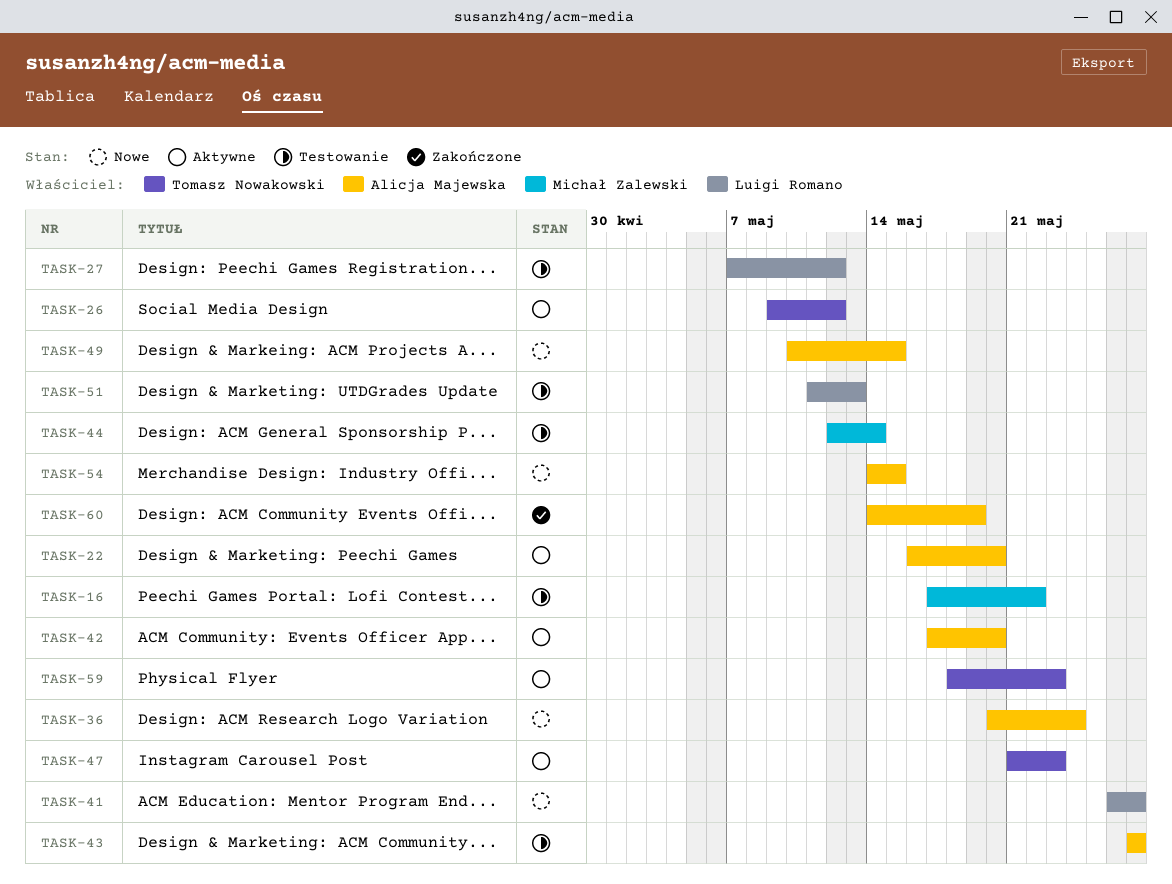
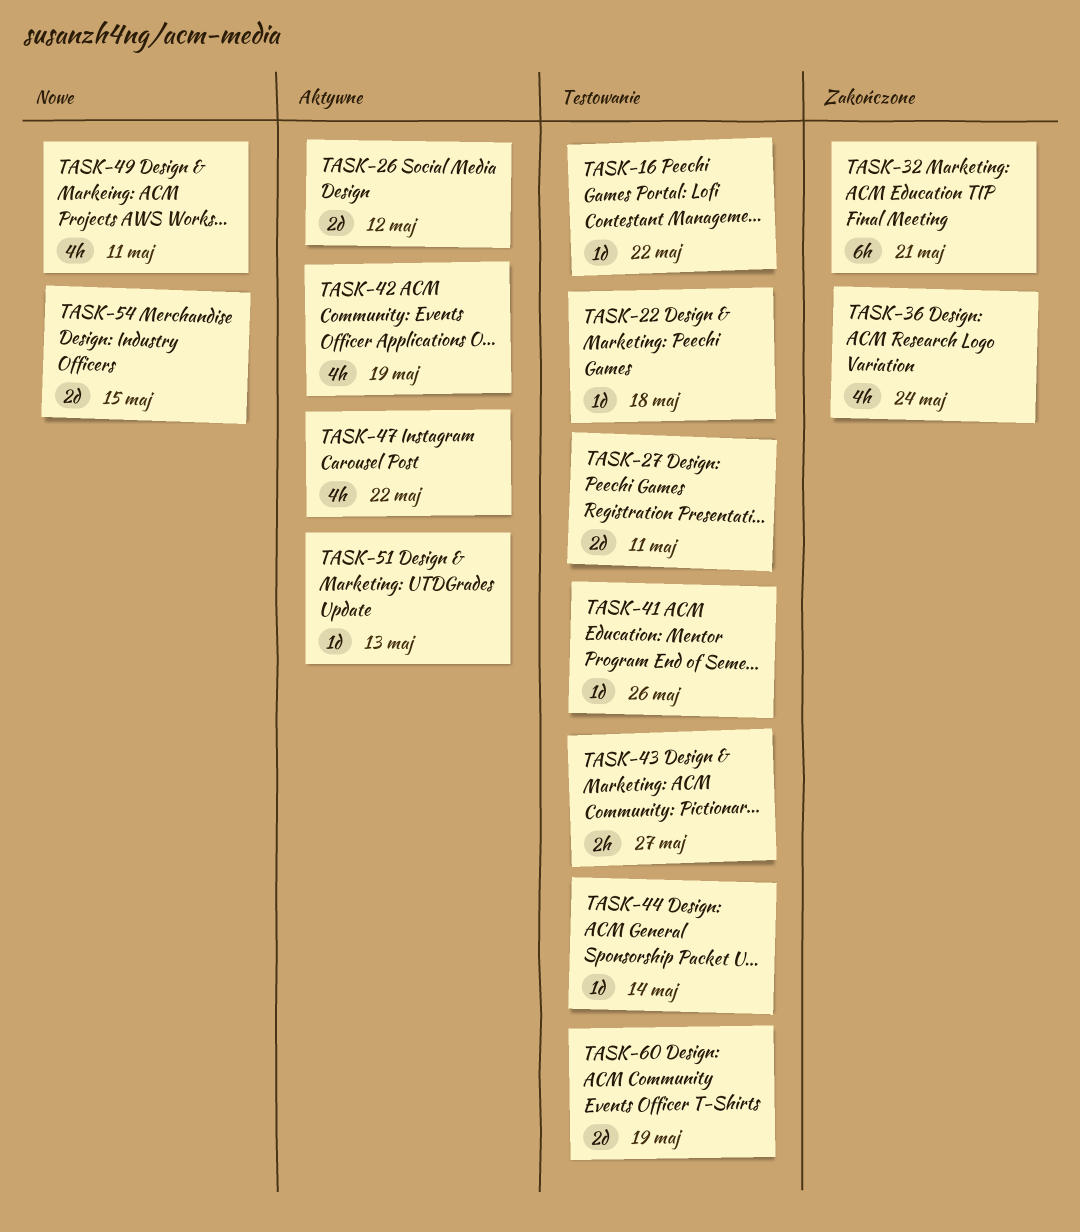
TASK-22, status: Aktywne -> Testowanie
TASK-22, due: May 20 -> May 18
TASK-27, due: May 12 -> May 11
TASK-32: none -> present
TASK-36, status: Nowe -> Zakończone
TASK-41, status: Nowe -> Testowanie
TASK-41, due: May 27 -> May 26
TASK-42, due: May 20 -> May 19
TASK-47, due: May 23 -> May 22
TASK-49, due: May 15 -> May 11
TASK-51, status: Testowanie -> Aktywne
TASK-59: present -> none
TASK-60, status: Zakończone -> Testowanie

